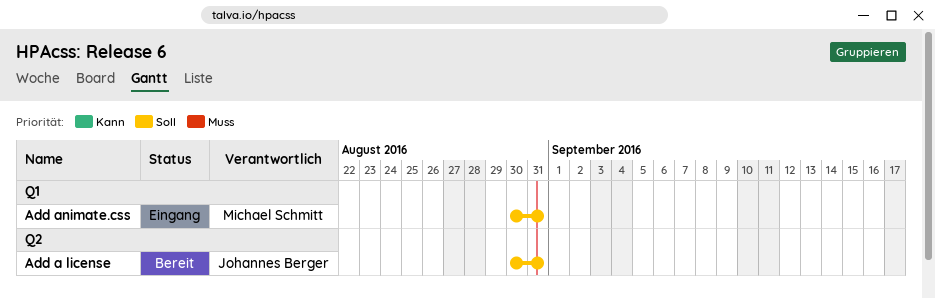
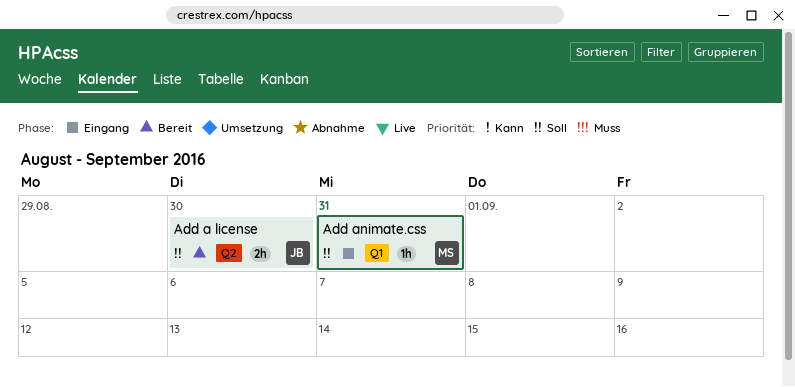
Add a license, due: Aug 31 -> Aug 30

